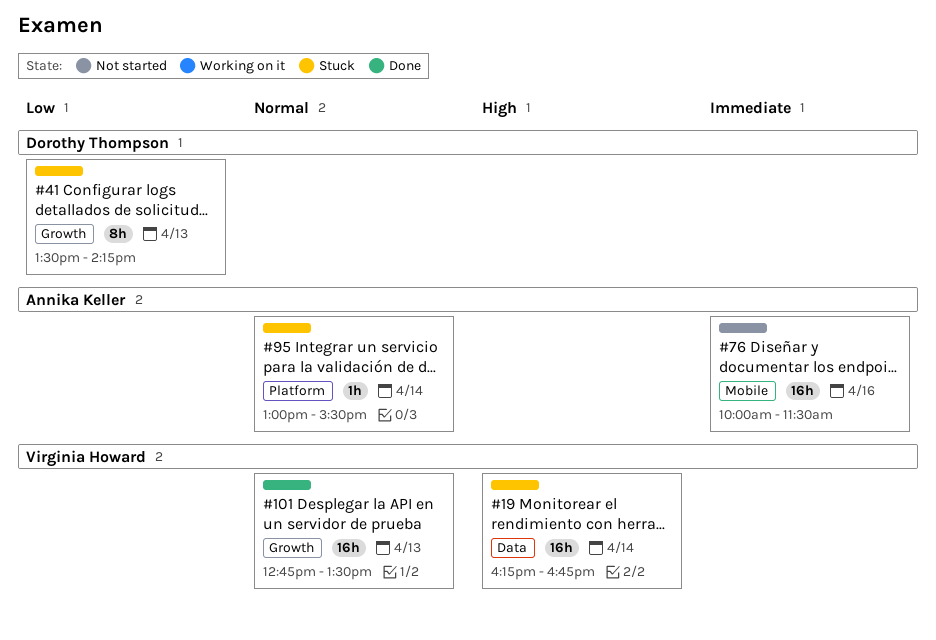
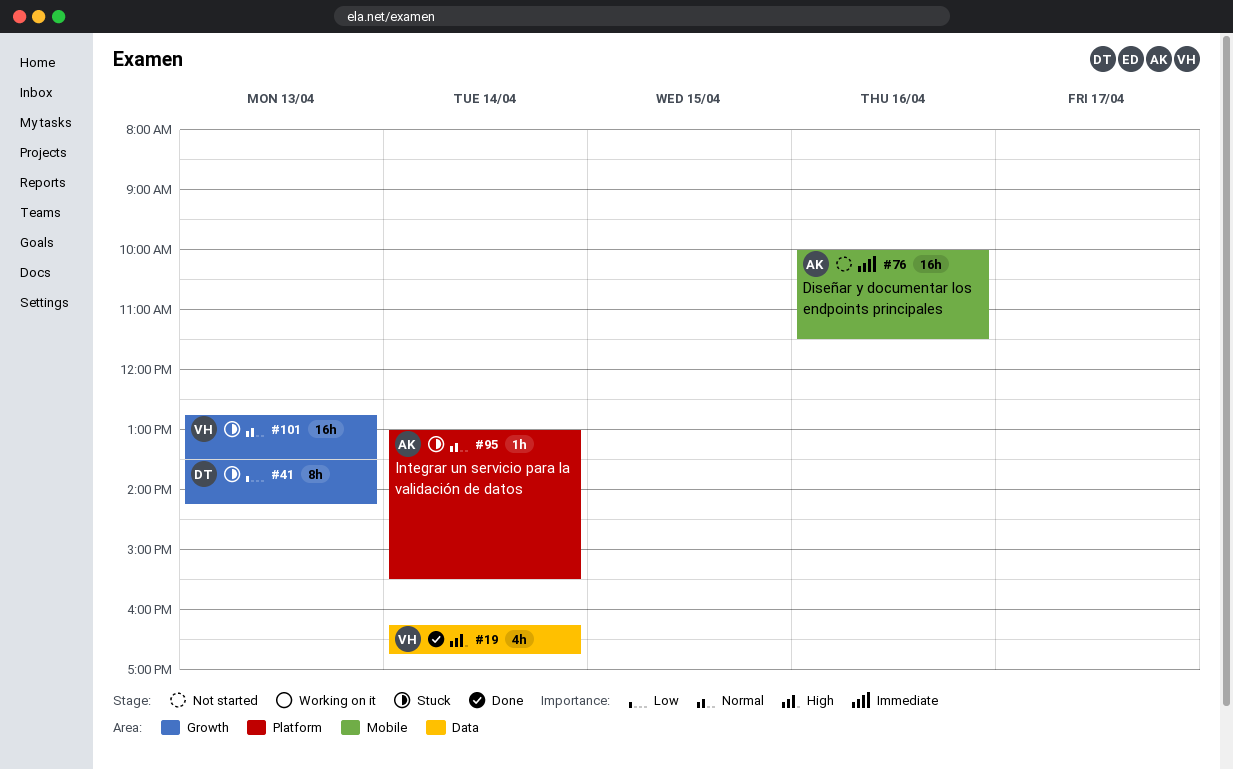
#19, status: Stuck -> Done
#19, estimate: 16h -> 4h
#101, status: Done -> Stuck

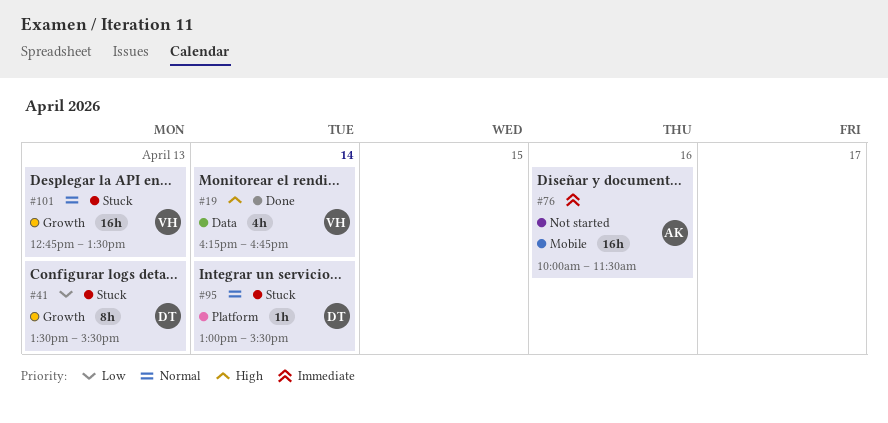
#41, ends: 14:15 -> 15:30
#95, owner: AK -> DT

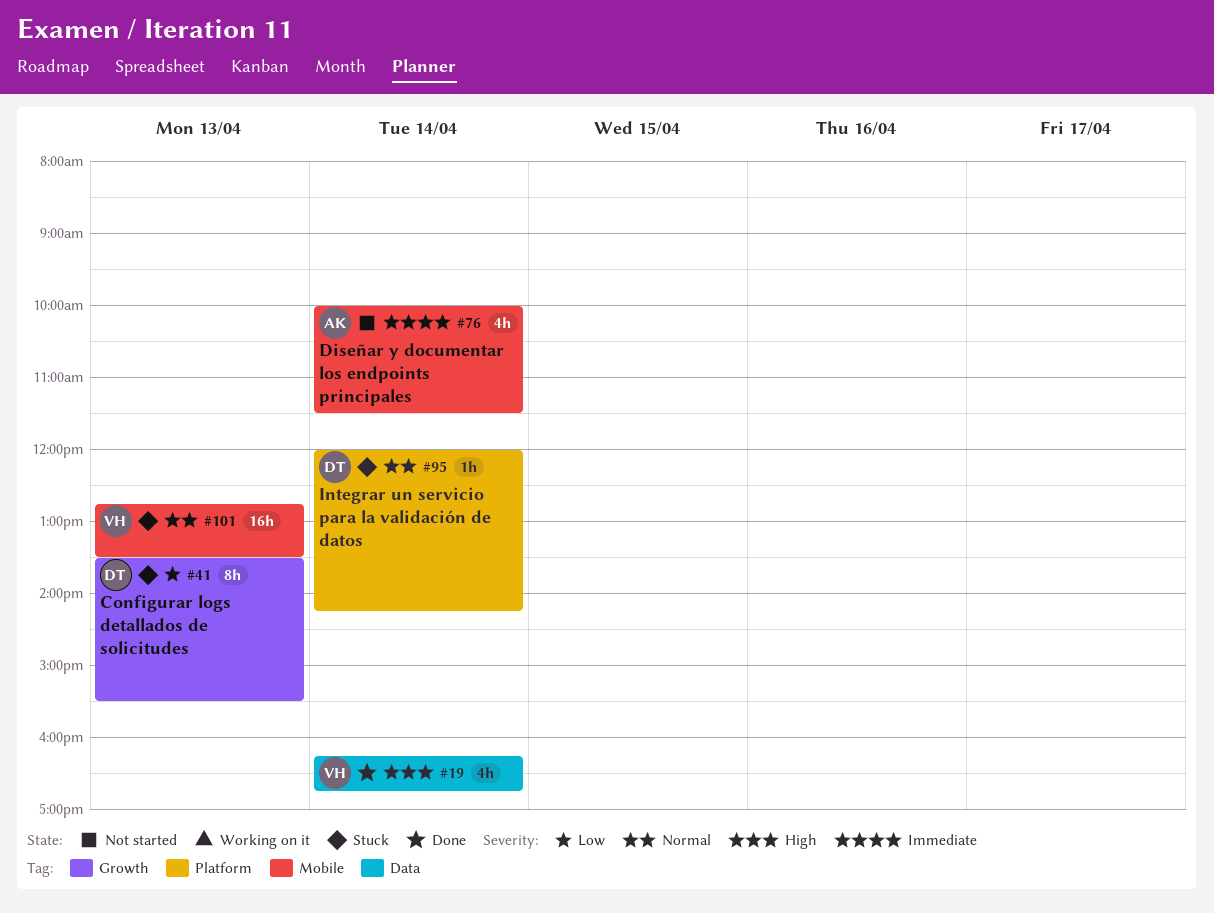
#76, estimate: 16h -> 4h
#76, day: Apr 16 -> Apr 14
#95, begins: 13:00 -> 12:00
#95, ends: 15:30 -> 14:15
#101, label: Growth -> Mobile

